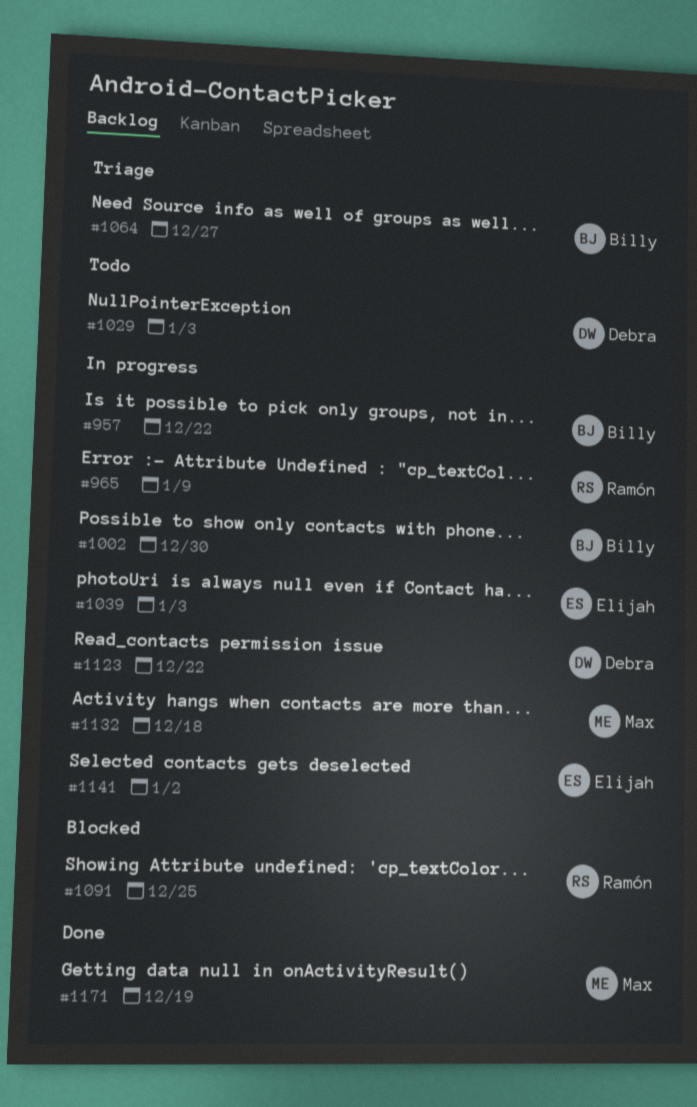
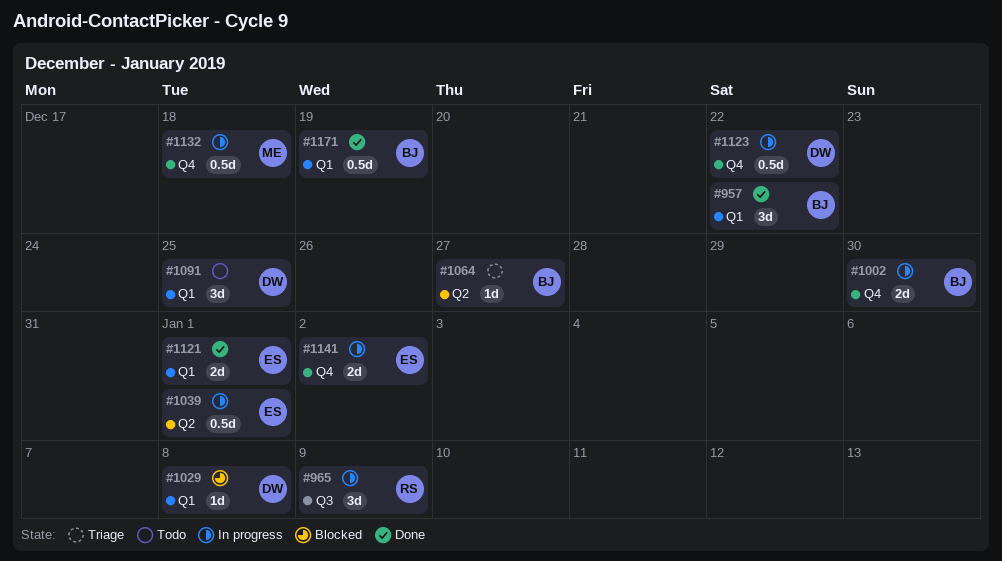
#957, status: In progress -> Done
#1029, status: Todo -> Blocked
#1029, due: Jan 3 -> Jan 8
#1039, due: Jan 3 -> Jan 1
#1091, status: Blocked -> Todo
#1091, owner: Ramón -> Debra
#1121: none -> present
#1171, owner: Max -> Billy

